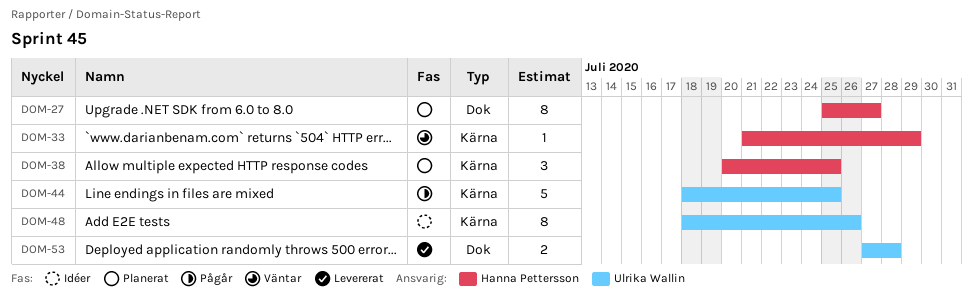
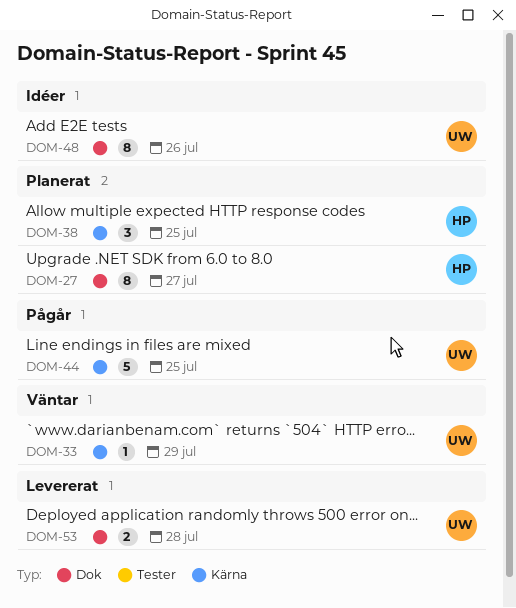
DOM-33, owner: Hanna Pettersson -> Ulrika Wallin
DOM-48, label: Kärna -> Dok

